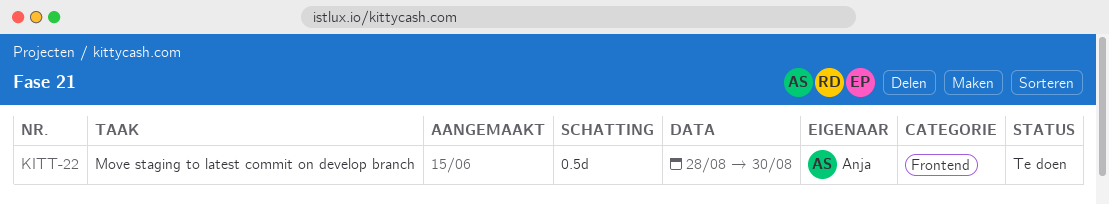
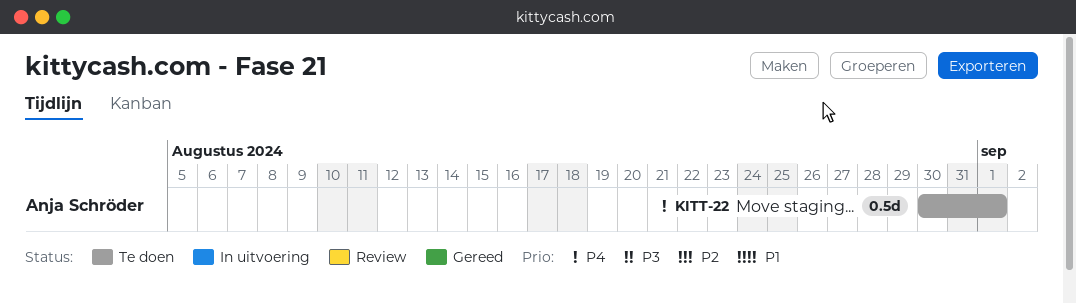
KITT-22, start: Aug 28 -> Aug 30
KITT-22, due: Aug 30 -> Sep 1

